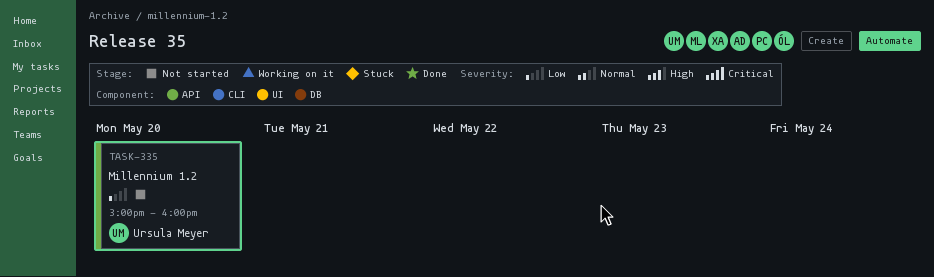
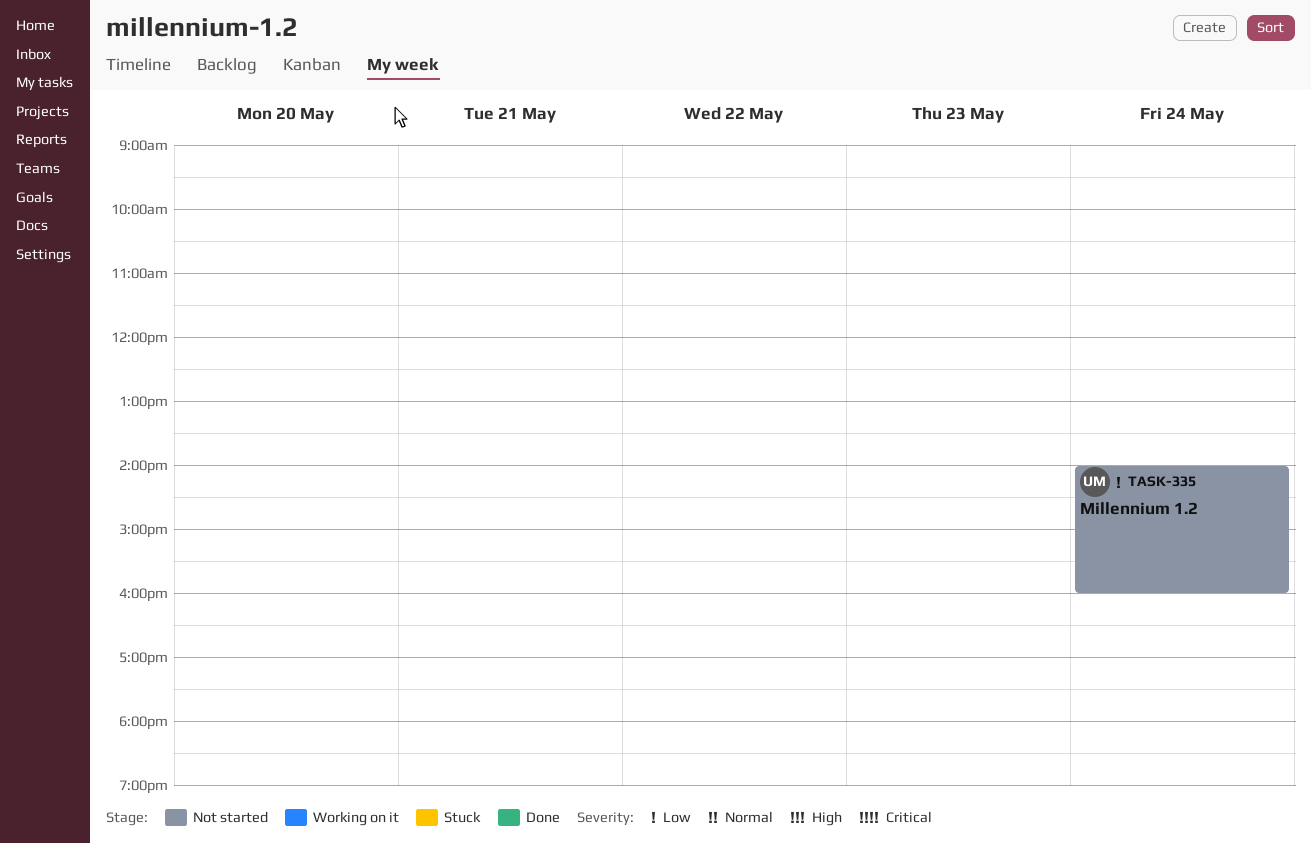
TASK-335, day: May 20 -> May 24
TASK-335, begins: 15:00 -> 14:00

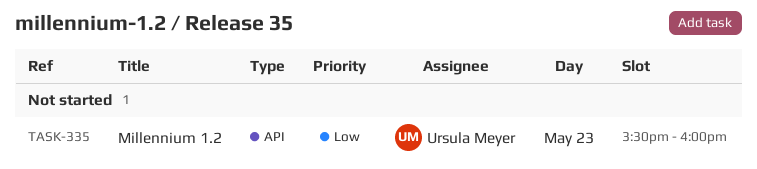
TASK-335, day: May 24 -> May 23
TASK-335, begins: 14:00 -> 15:30

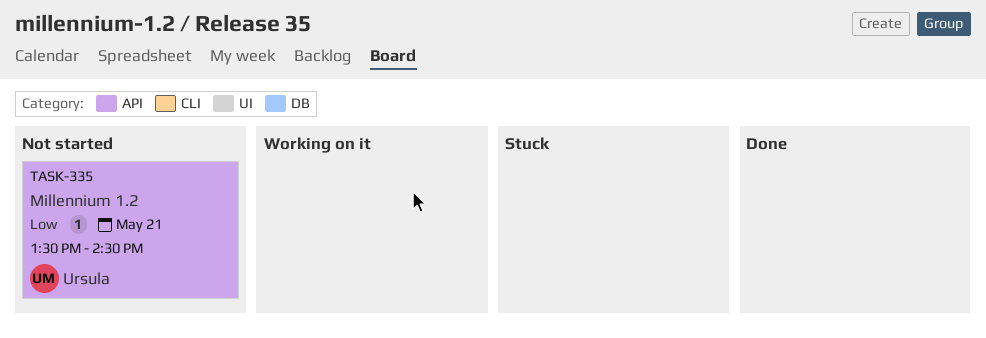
TASK-335, day: May 23 -> May 21
TASK-335, begins: 15:30 -> 13:30
TASK-335, ends: 16:00 -> 14:30

